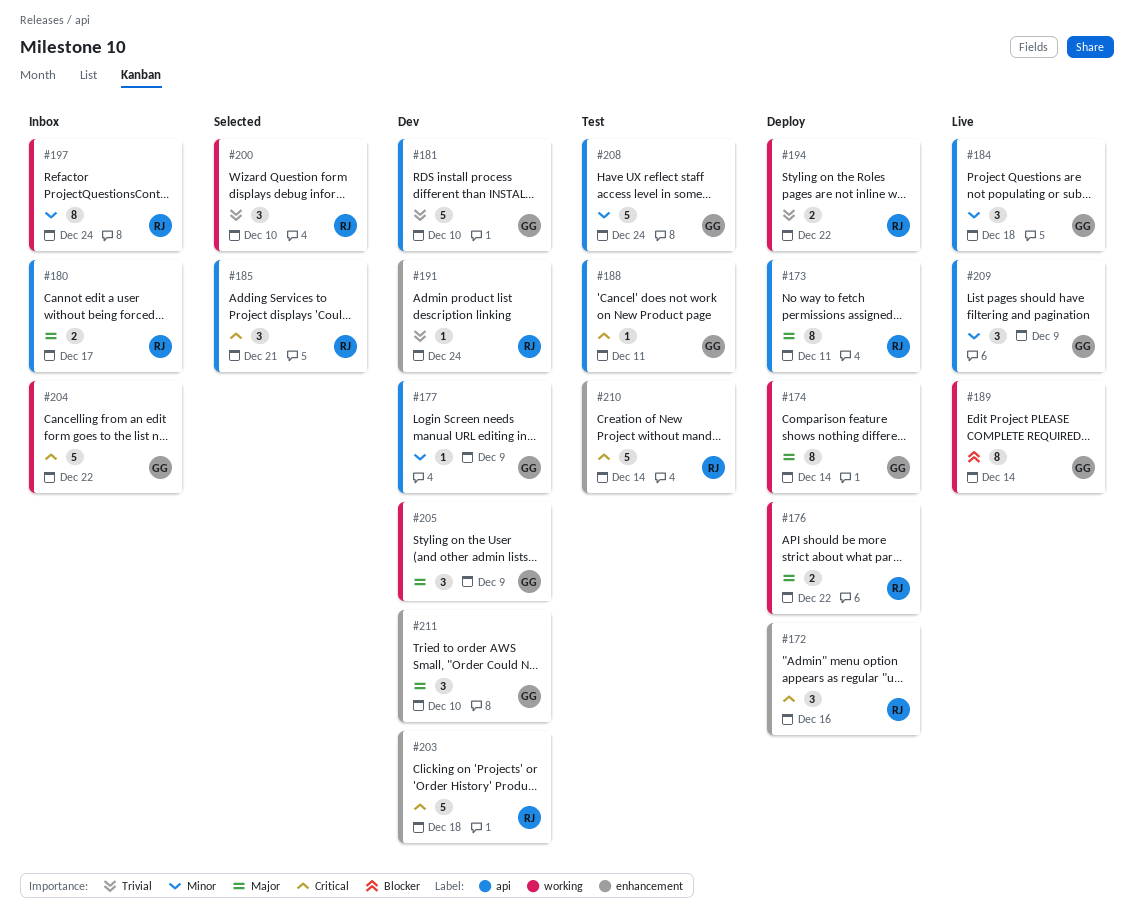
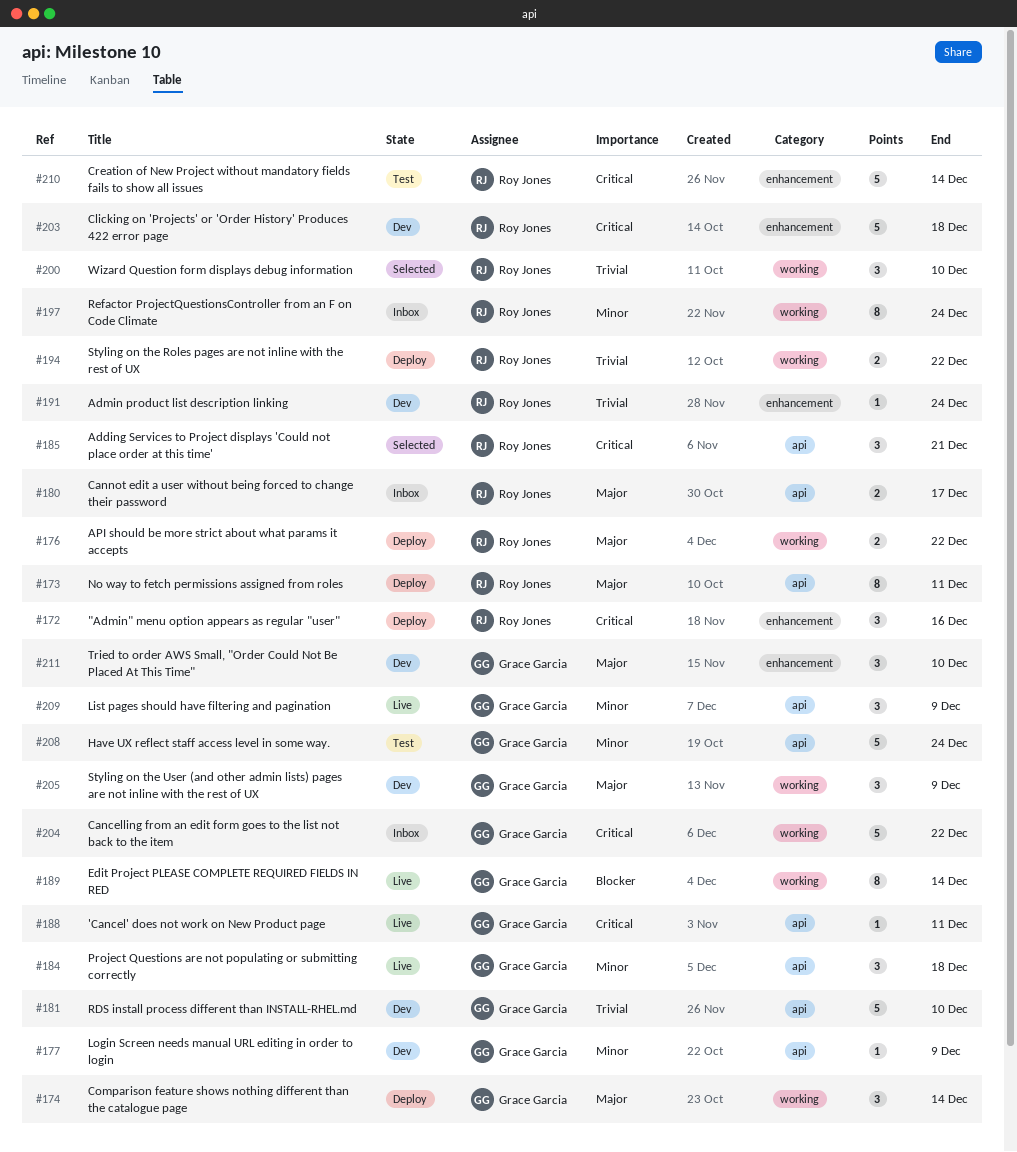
#174, estimate: 8 -> 3
#188, status: Test -> Live

